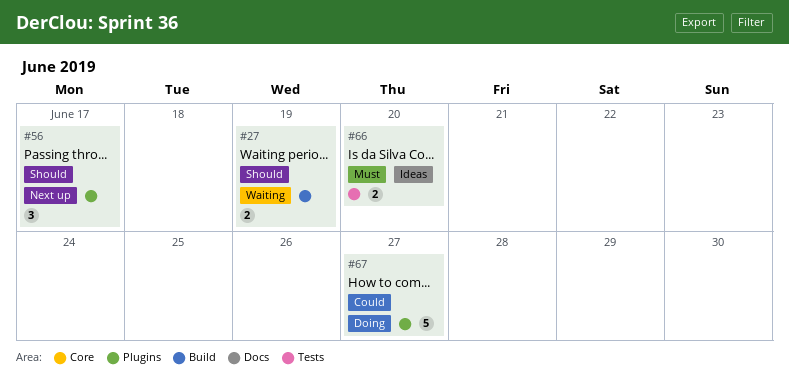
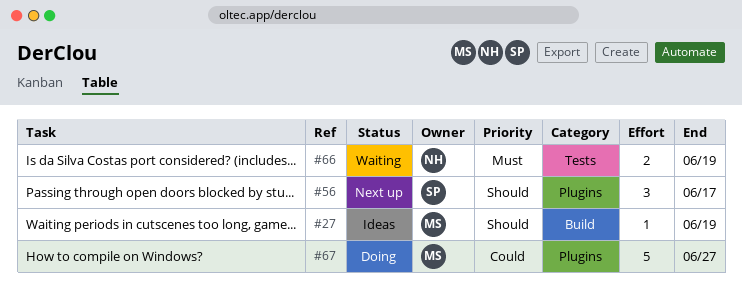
#27, status: Waiting -> Ideas
#27, estimate: 2 -> 1
#66, status: Ideas -> Waiting
#66, due: Jun 20 -> Jun 19

